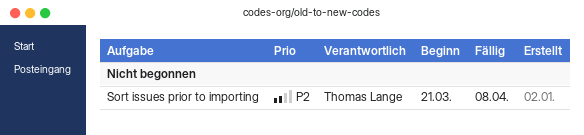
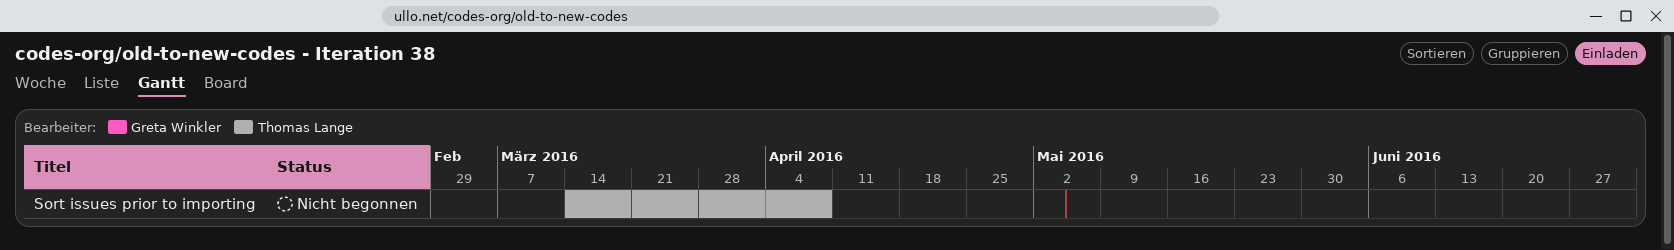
Sort issues prior to importing, start: Mar 21 -> Mar 14

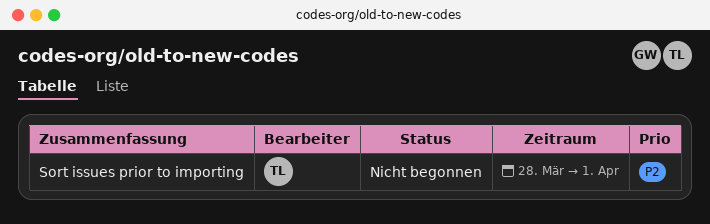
Sort issues prior to importing, start: Mar 14 -> Mar 28
Sort issues prior to importing, due: Apr 8 -> Apr 1

